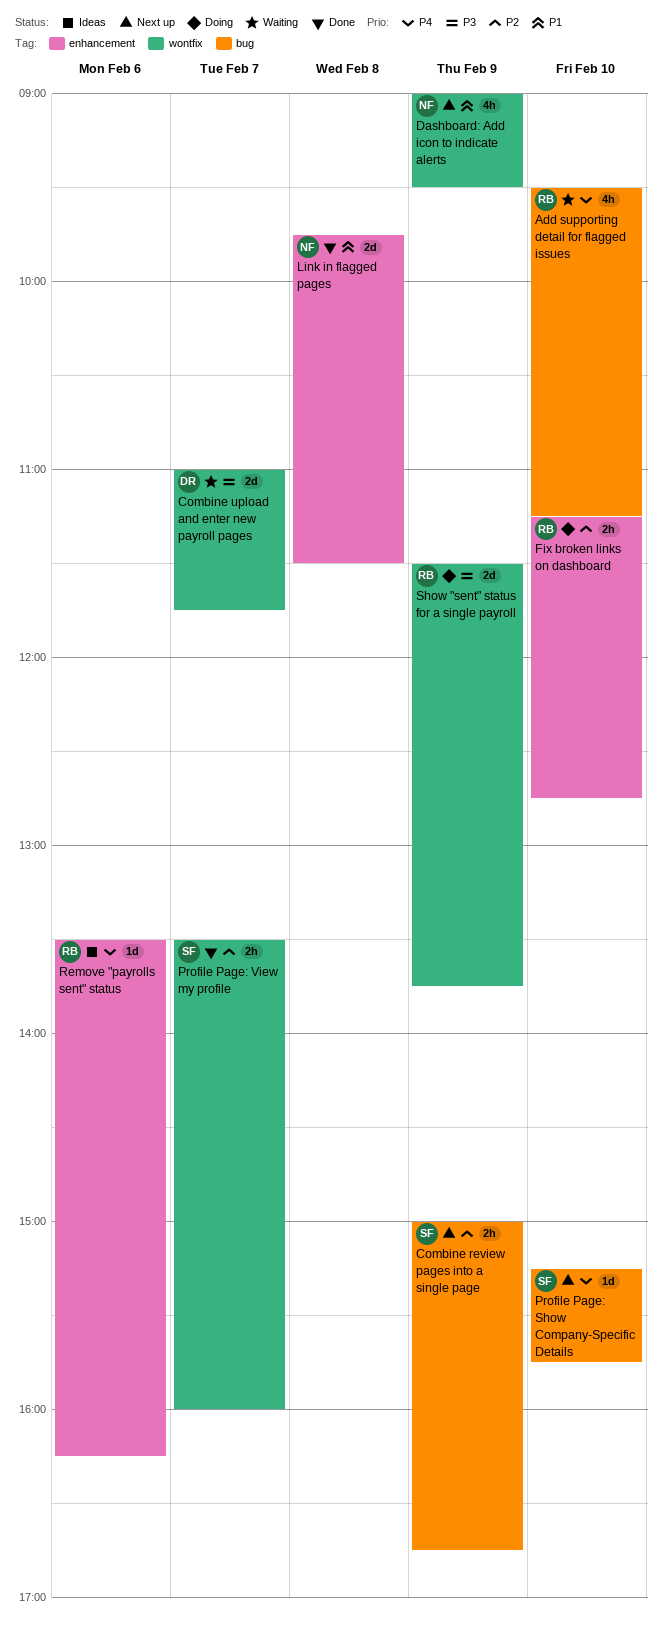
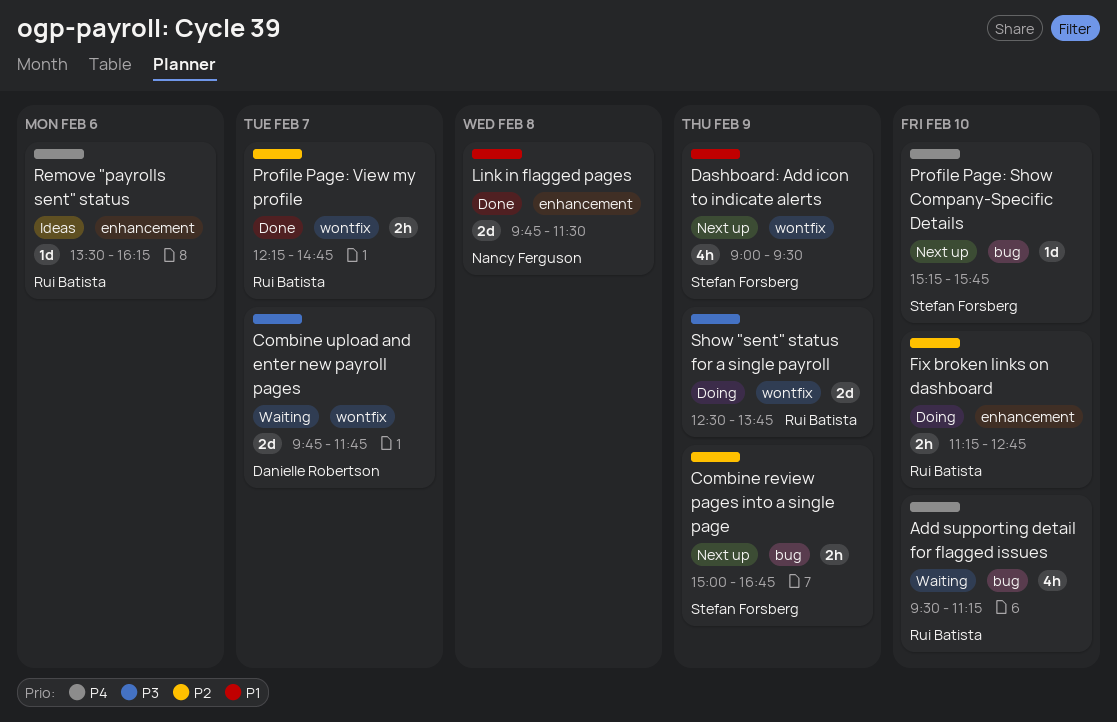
Combine upload and enter new payroll pages, begins: 11:00 -> 09:45
Dashboard: Add icon to indicate alerts, owner: Nancy Ferguson -> Stefan Forsberg
Profile Page: View my profile, owner: Stefan Forsberg -> Rui Batista
Profile Page: View my profile, begins: 13:30 -> 12:15
Profile Page: View my profile, ends: 16:00 -> 14:45
Show "sent" status for a single payroll, begins: 11:30 -> 12:30

